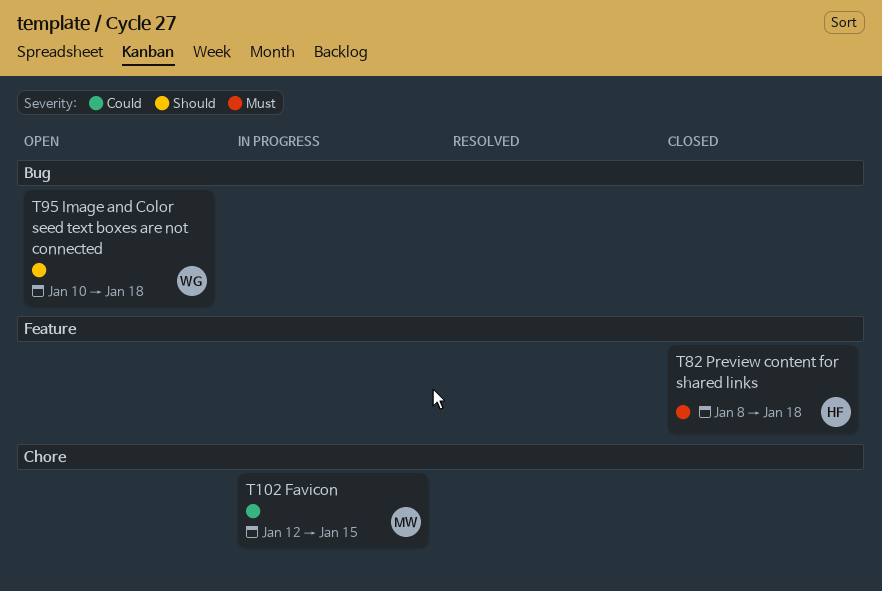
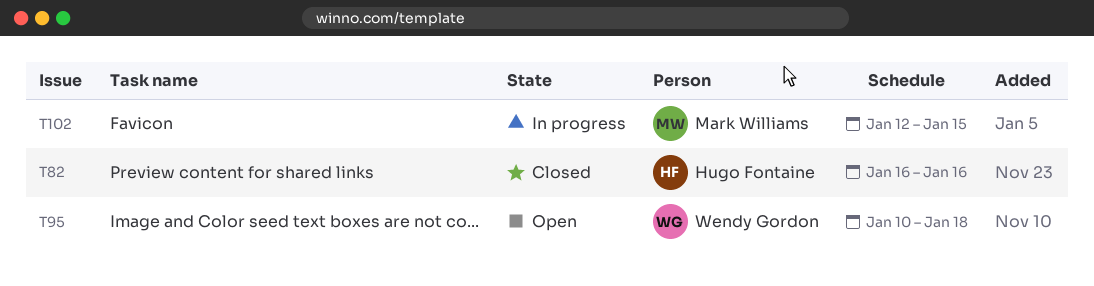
T82, start: Jan 8 -> Jan 16
T82, due: Jan 18 -> Jan 16

